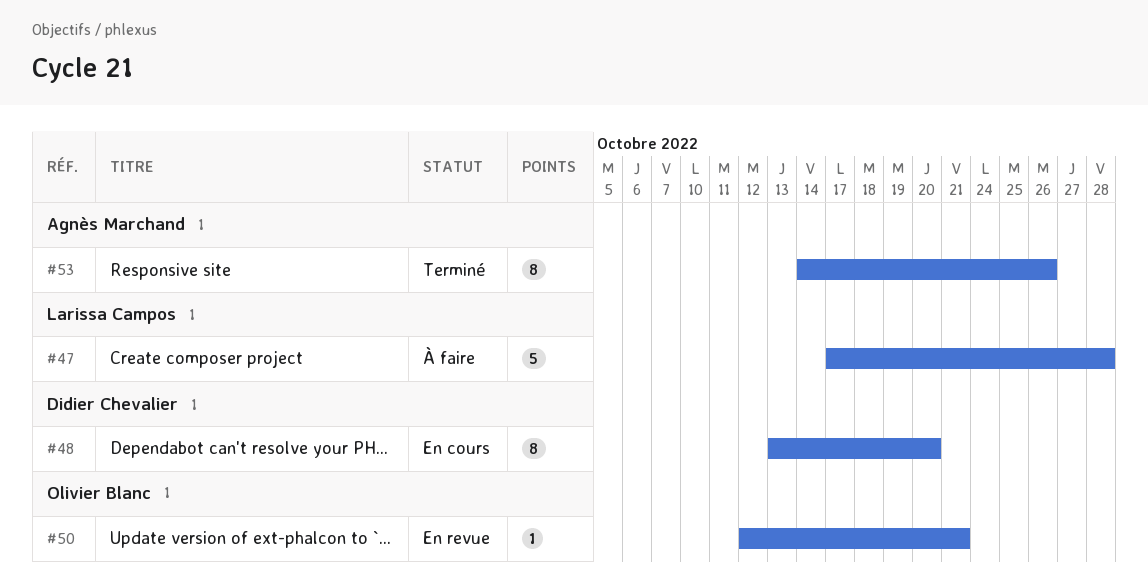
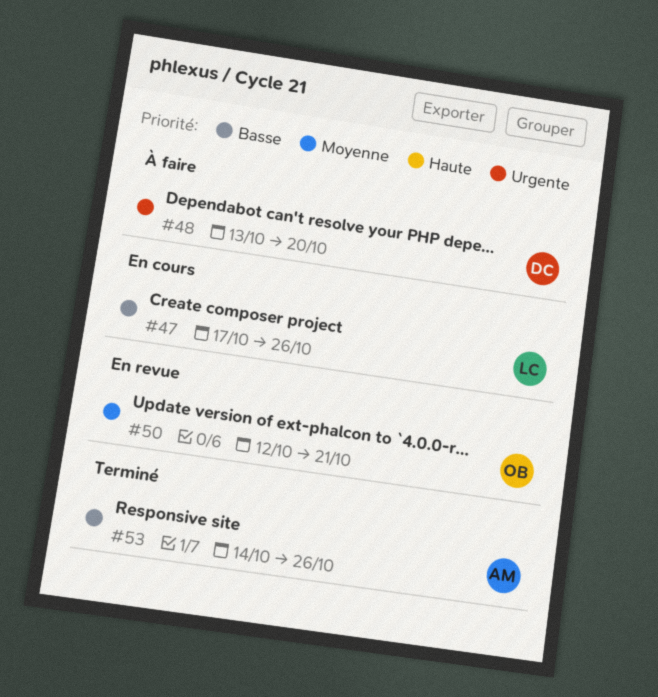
#47, status: À faire -> En cours
#47, due: Oct 28 -> Oct 26
#48, status: En cours -> À faire

